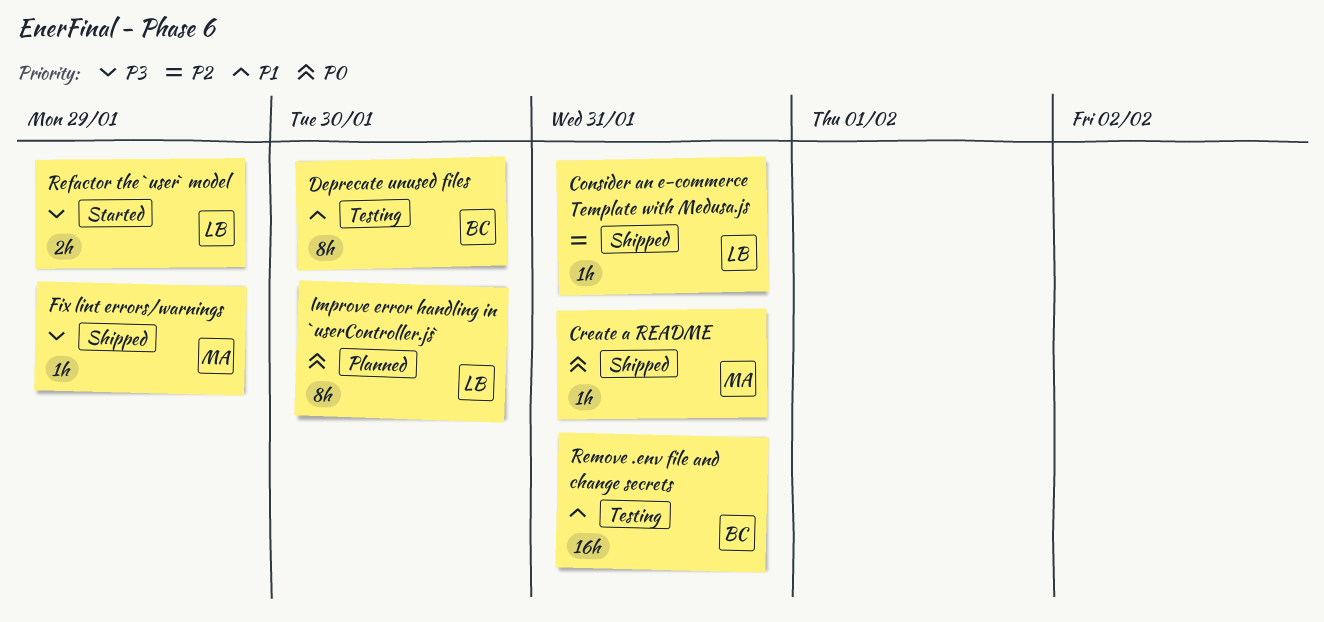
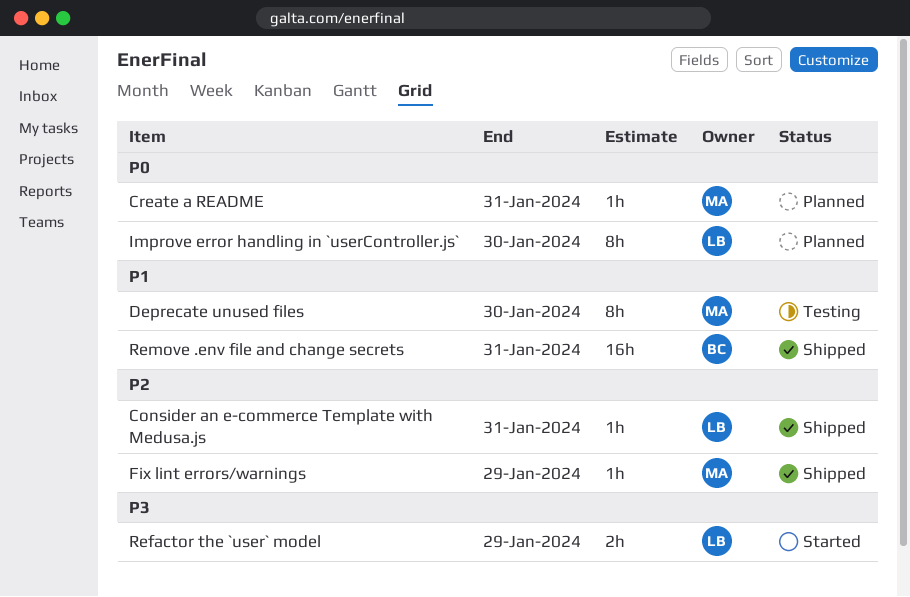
Create a README, status: Shipped -> Planned
Deprecate unused files, owner: BC -> MA
Fix lint errors/warnings, priority: P3 -> P2
Remove .env file and change secrets, status: Testing -> Shipped

